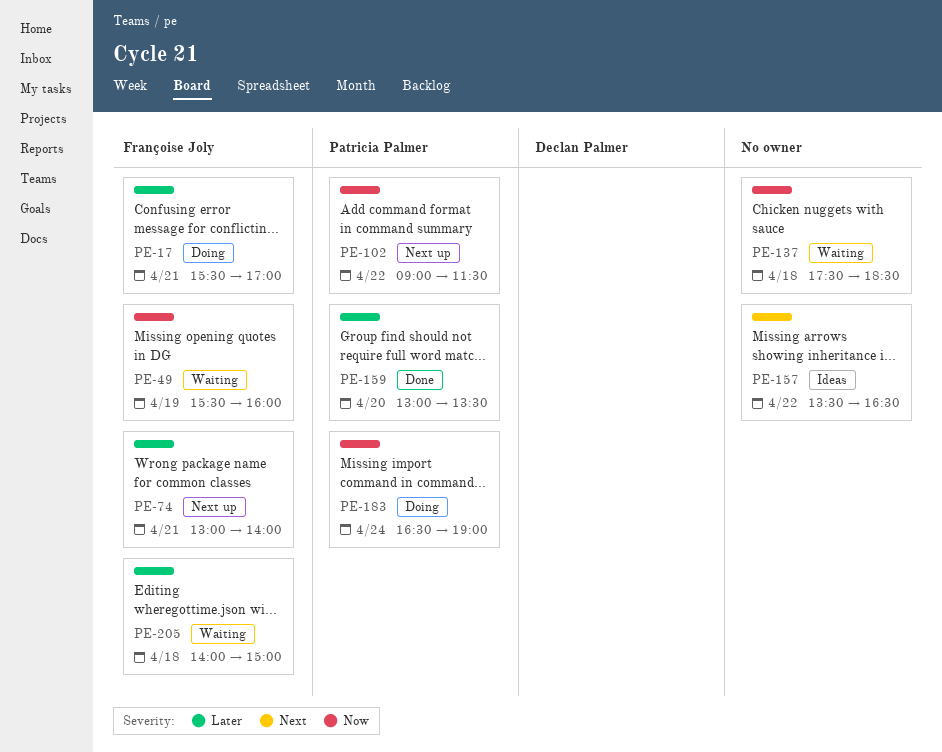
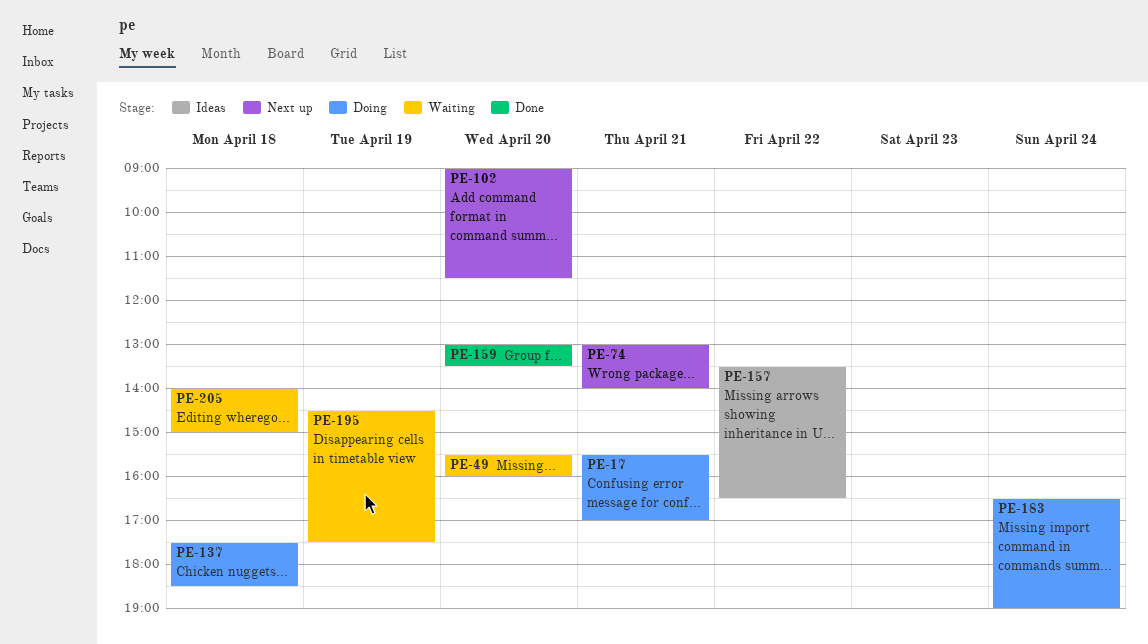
PE-49, day: Apr 19 -> Apr 20
PE-102, day: Apr 22 -> Apr 20
PE-137, status: Waiting -> Doing
PE-195: none -> present

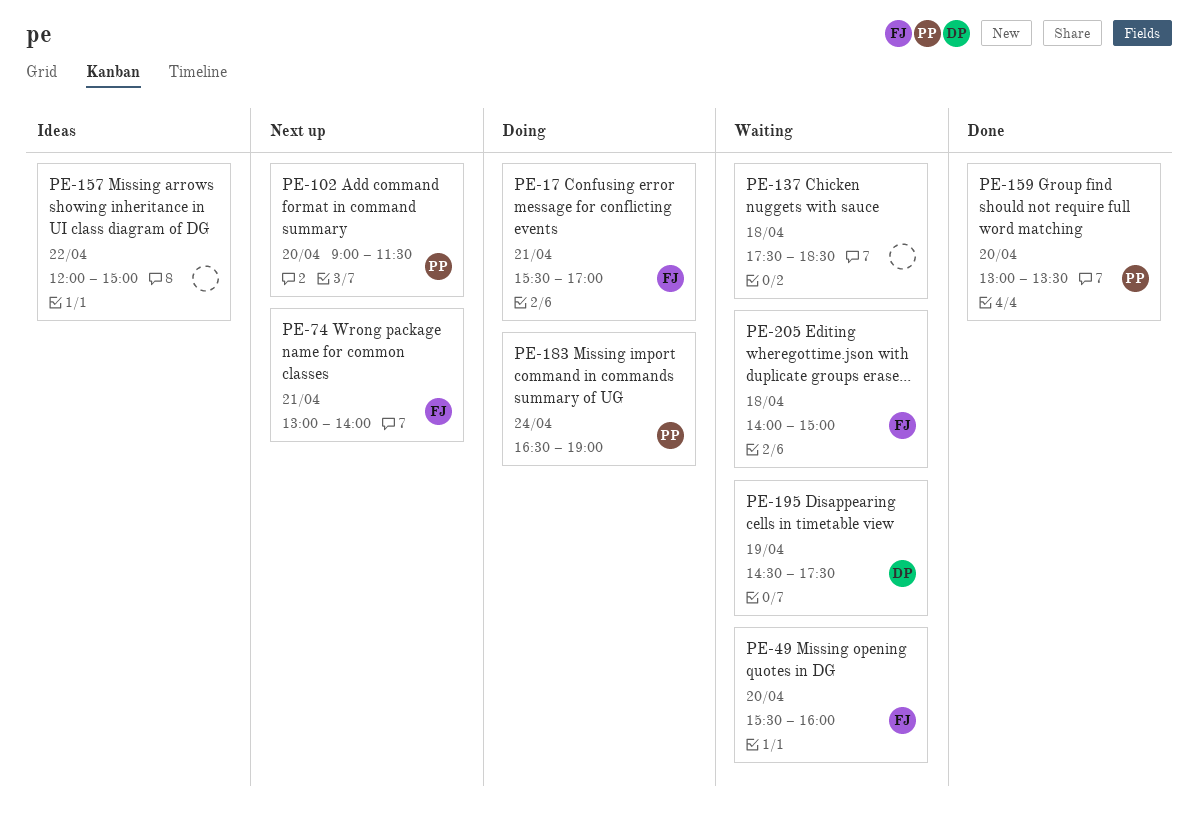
PE-137, status: Doing -> Waiting
PE-157, begins: 13:30 -> 12:00
PE-157, ends: 16:30 -> 15:00

